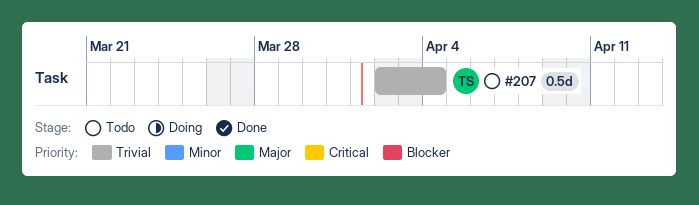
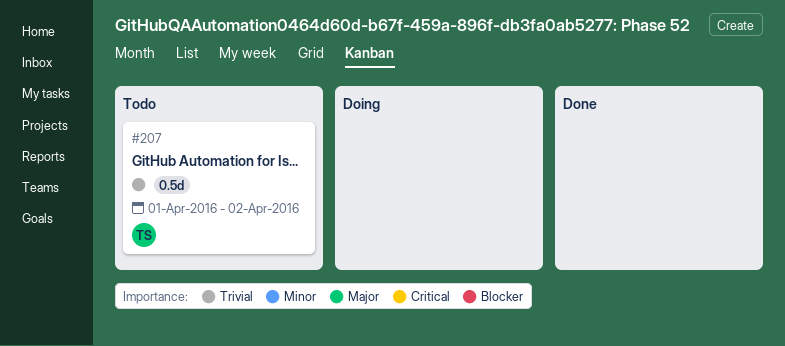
#207, start: Apr 2 -> Apr 1
#207, due: Apr 4 -> Apr 2

